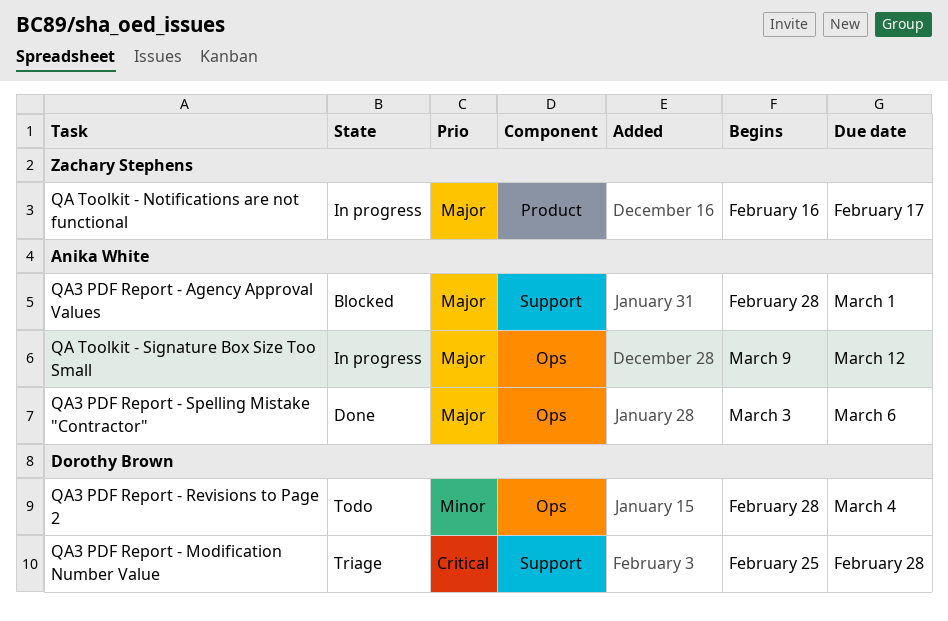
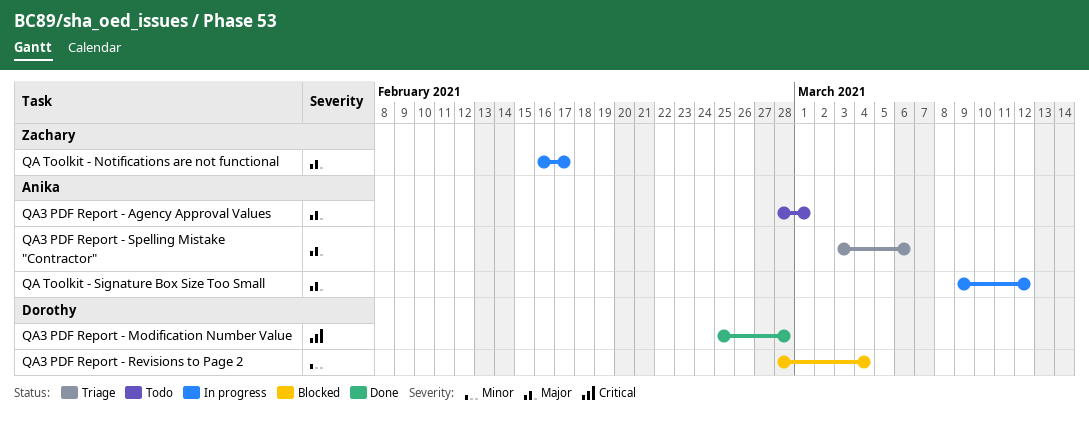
QA3 PDF Report - Agency Approval Values, status: Blocked -> Todo
QA3 PDF Report - Modification Number Value, status: Triage -> Done
QA3 PDF Report - Revisions to Page 2, status: Todo -> Blocked
QA3 PDF Report - Spelling Mistake "Contractor", status: Done -> Triage

